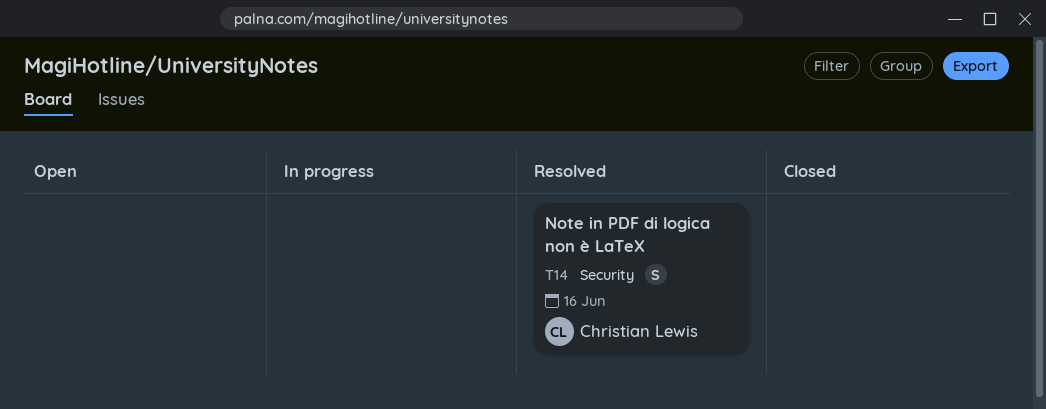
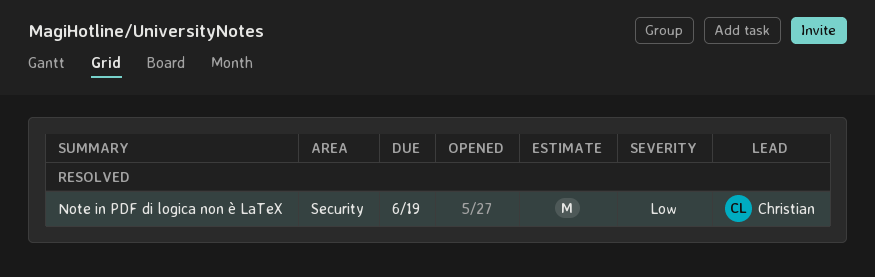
Note in PDF di logica non è LaTeX, estimate: S -> M
Note in PDF di logica non è LaTeX, due: Jun 16 -> Jun 19

